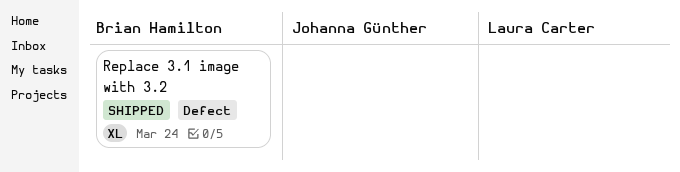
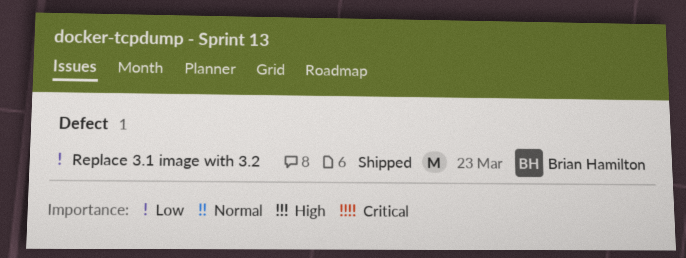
Replace 3.1 image with 3.2, estimate: XL -> M
Replace 3.1 image with 3.2, due: Mar 24 -> Mar 23

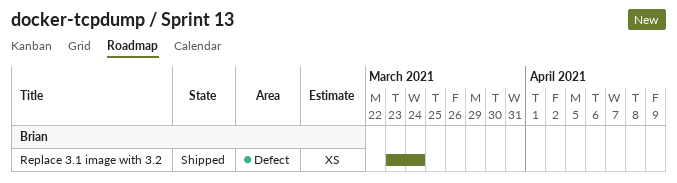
Replace 3.1 image with 3.2, estimate: M -> XS
Replace 3.1 image with 3.2, due: Mar 23 -> Mar 24

